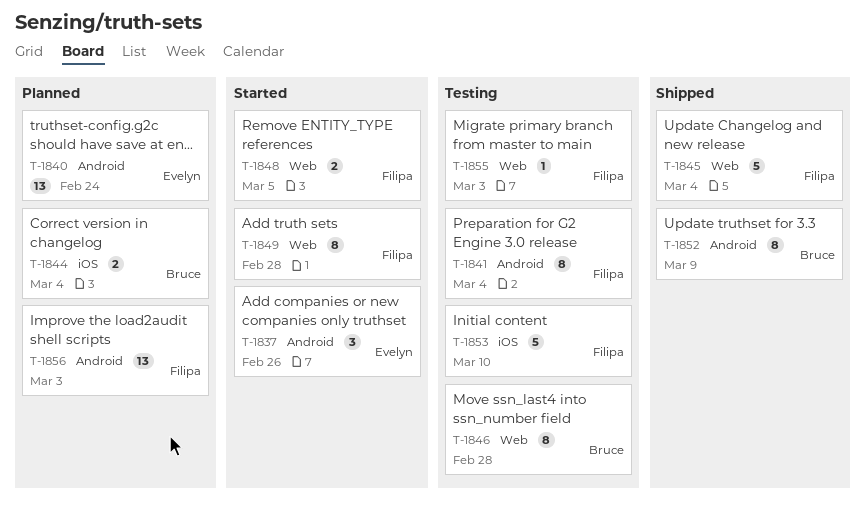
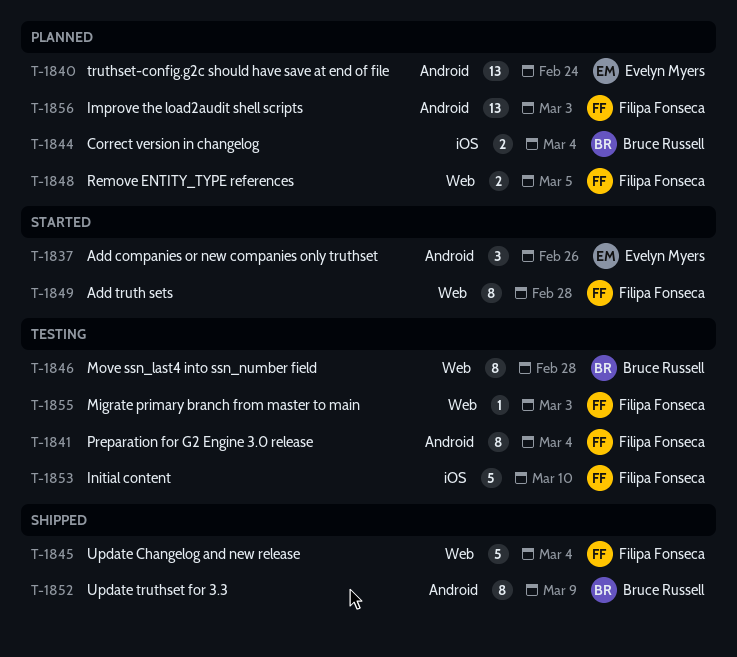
T-1848, status: Started -> Planned

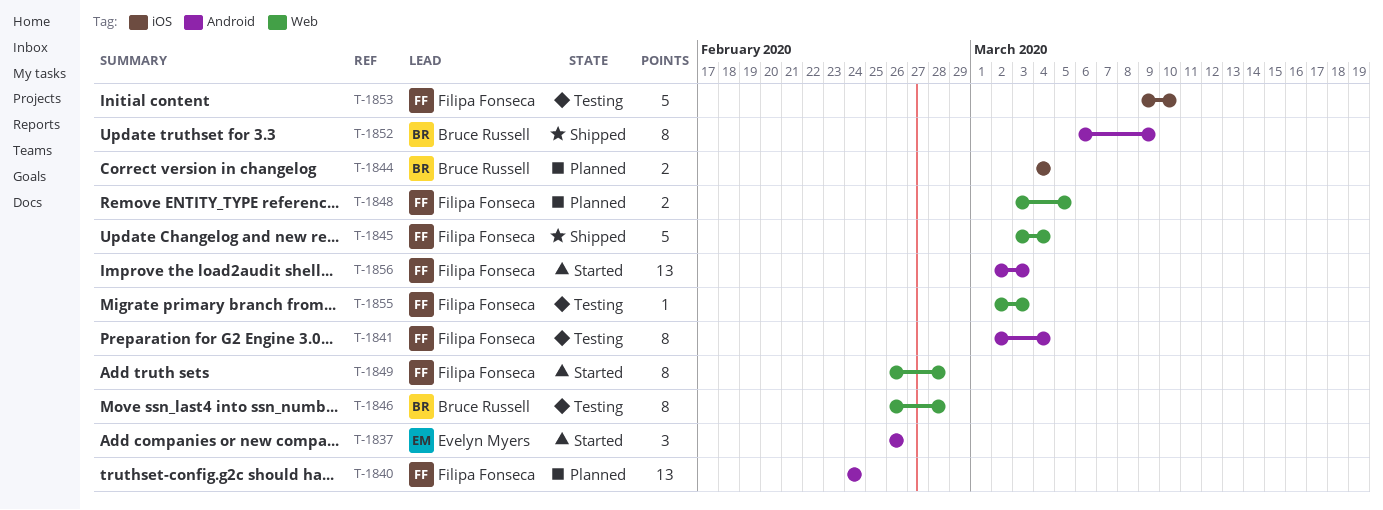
T-1840, owner: Evelyn Myers -> Filipa Fonseca
T-1856, status: Planned -> Started

